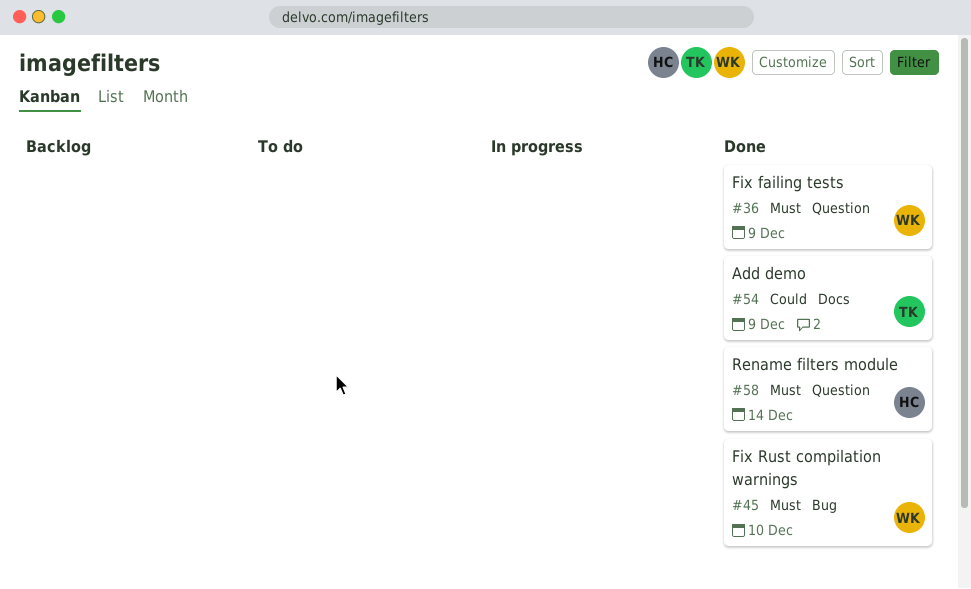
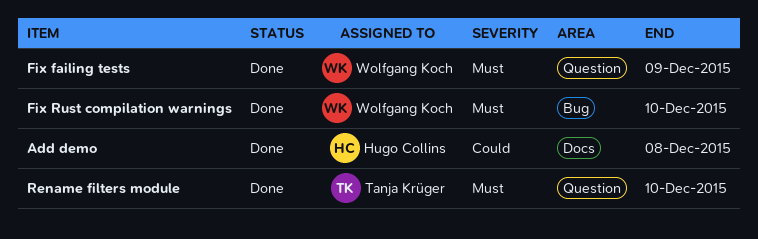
Add demo, owner: Tanja Krüger -> Hugo Collins
Add demo, due: Dec 9 -> Dec 8
Rename filters module, owner: Hugo Collins -> Tanja Krüger
Rename filters module, due: Dec 14 -> Dec 10

